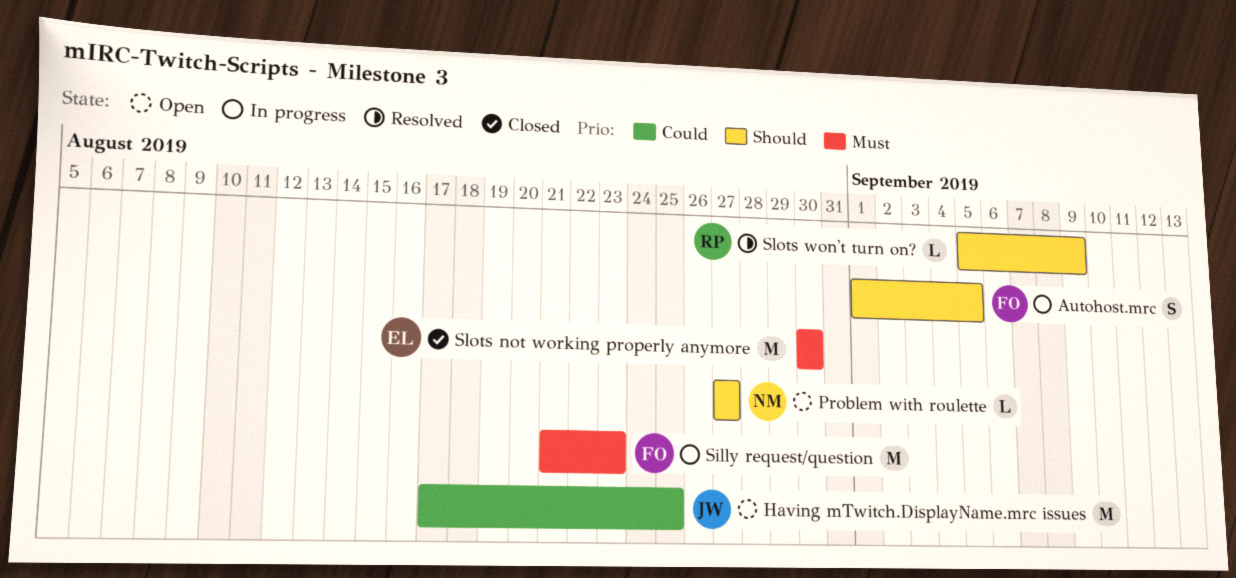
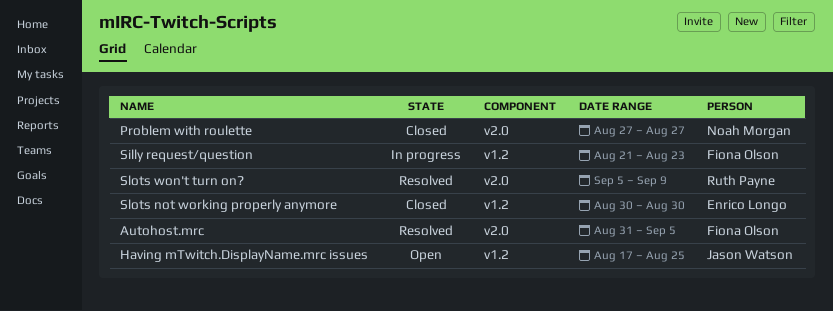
Autohost.mrc, status: In progress -> Resolved
Autohost.mrc, start: Sep 1 -> Aug 31
Problem with roulette, status: Open -> Closed

